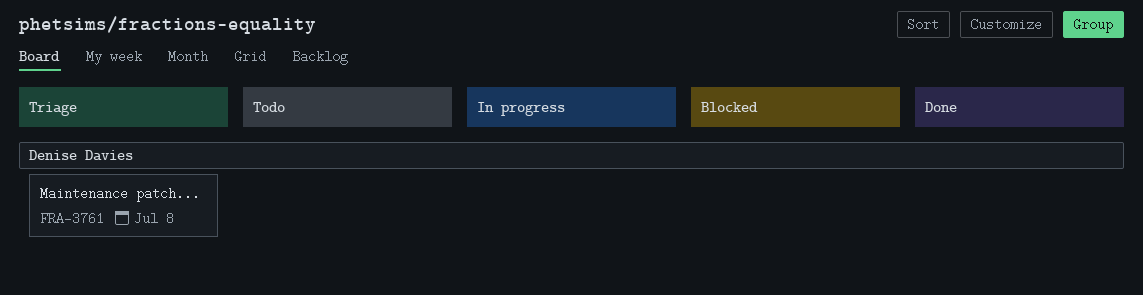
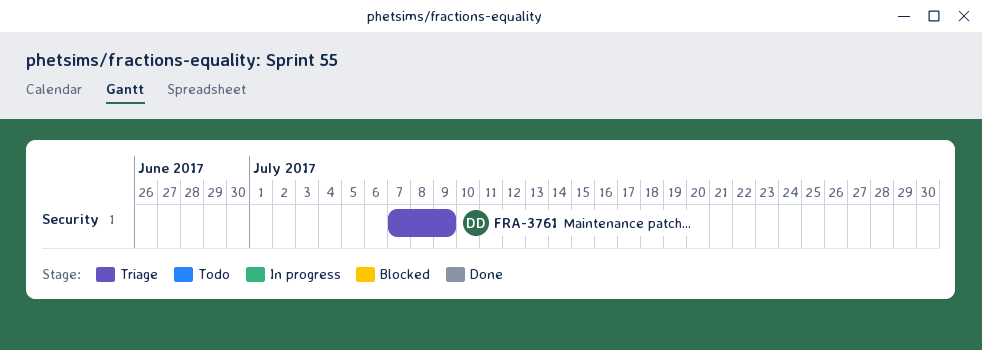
FRA-3761, due: Jul 8 -> Jul 9

